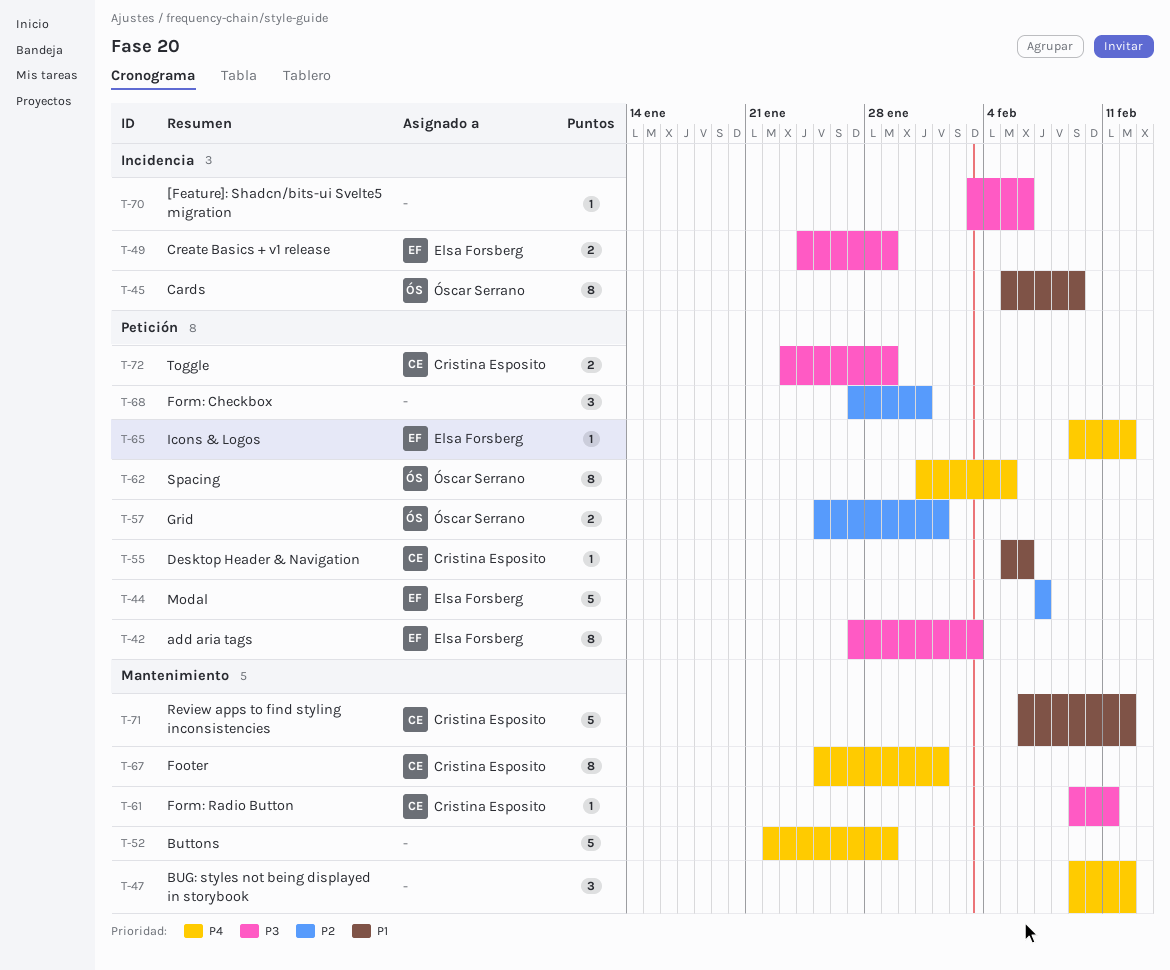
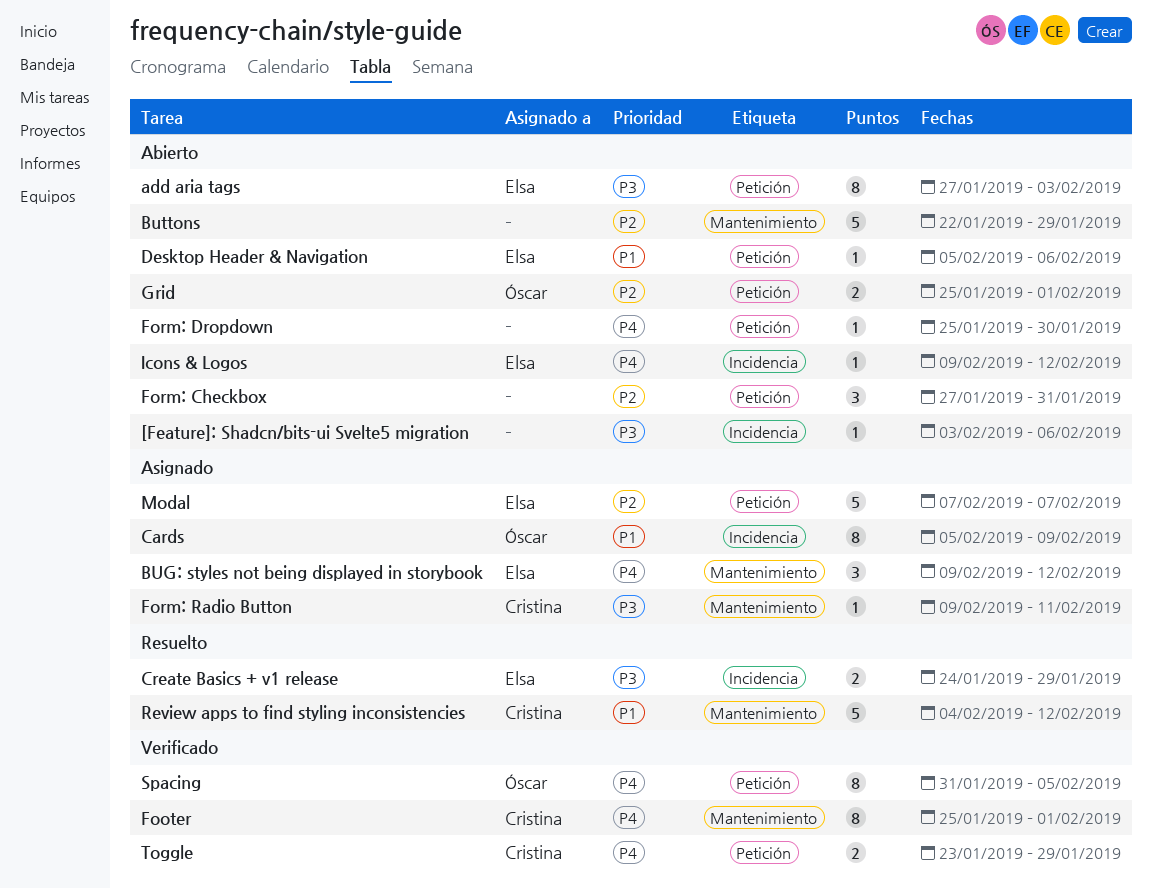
BUG: styles not being displayed in storybook, owner: none -> Elsa Forsberg
Buttons, priority: P4 -> P2
Desktop Header & Navigation, owner: Cristina Esposito -> Elsa Forsberg
Form: Dropdown: none -> present
Icons & Logos, label: Petición -> Incidencia
Review apps to find styling inconsistencies, start: Feb 6 -> Feb 4
Toggle, priority: P3 -> P4

